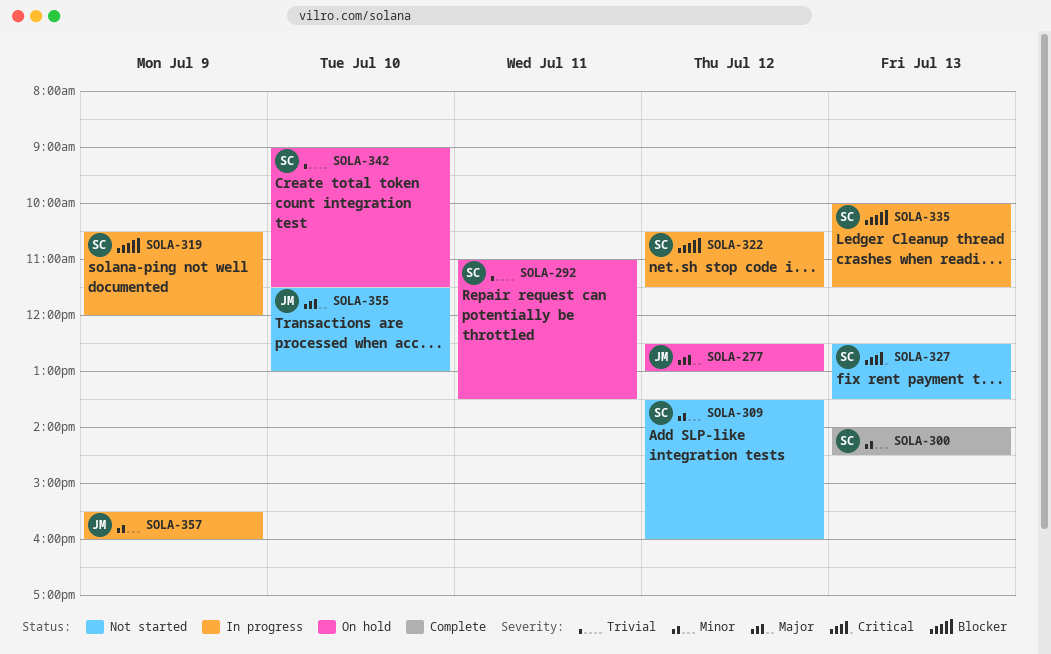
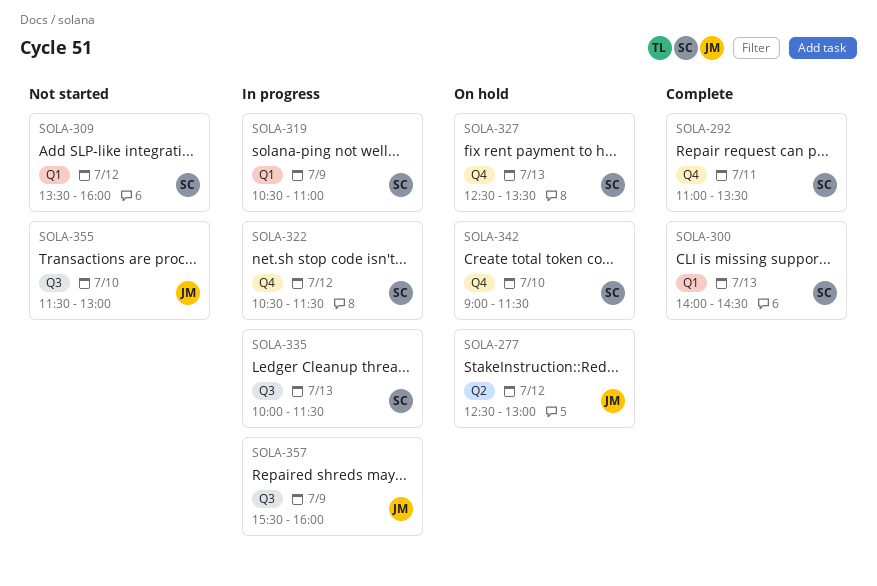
SOLA-292, status: On hold -> Complete
SOLA-319, ends: 12:00 -> 11:00
SOLA-327, status: Not started -> On hold

